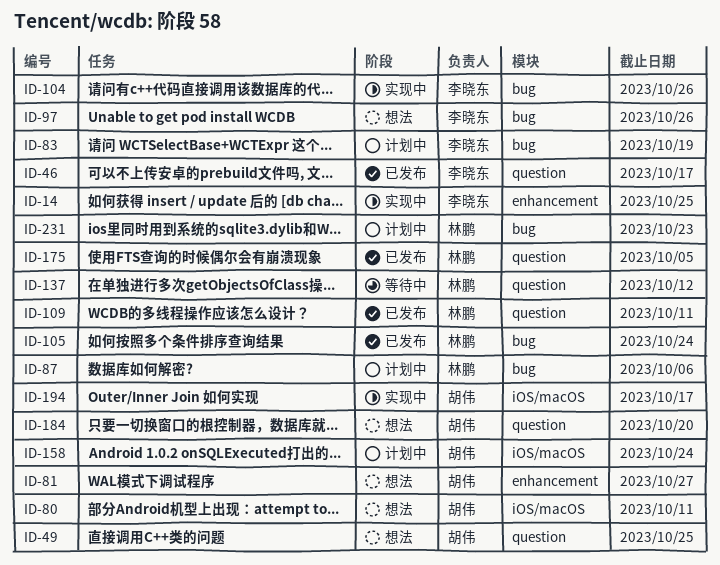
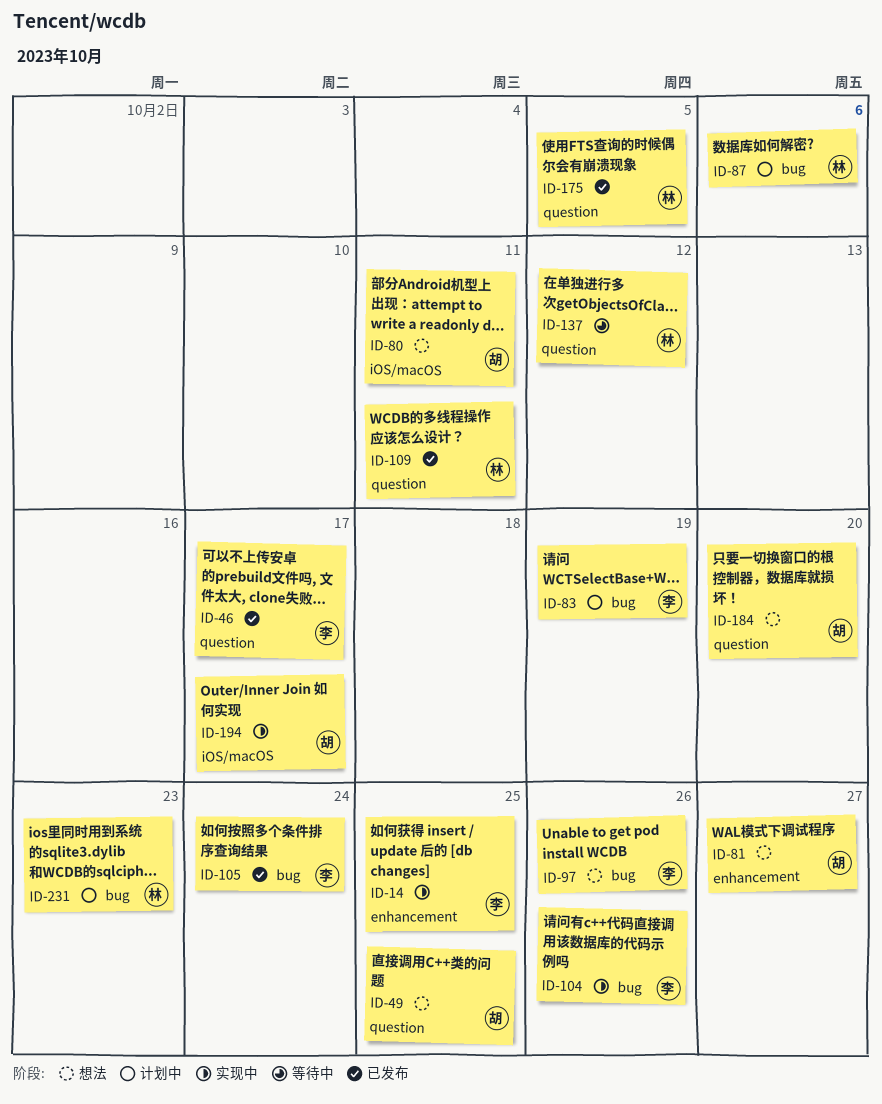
ID-105, owner: 林鹏 -> 李晓东
ID-158: present -> none

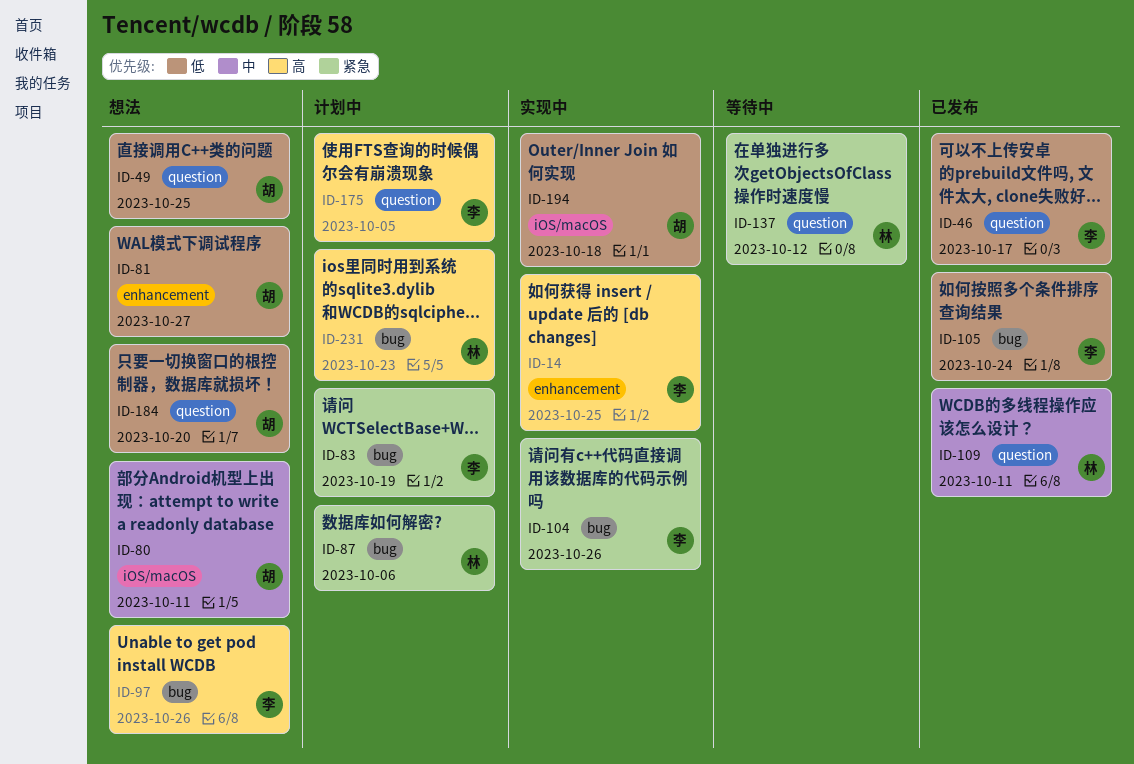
ID-175, status: 已发布 -> 计划中
ID-175, owner: 林 -> 李
ID-194, due: Oct 17 -> Oct 18

